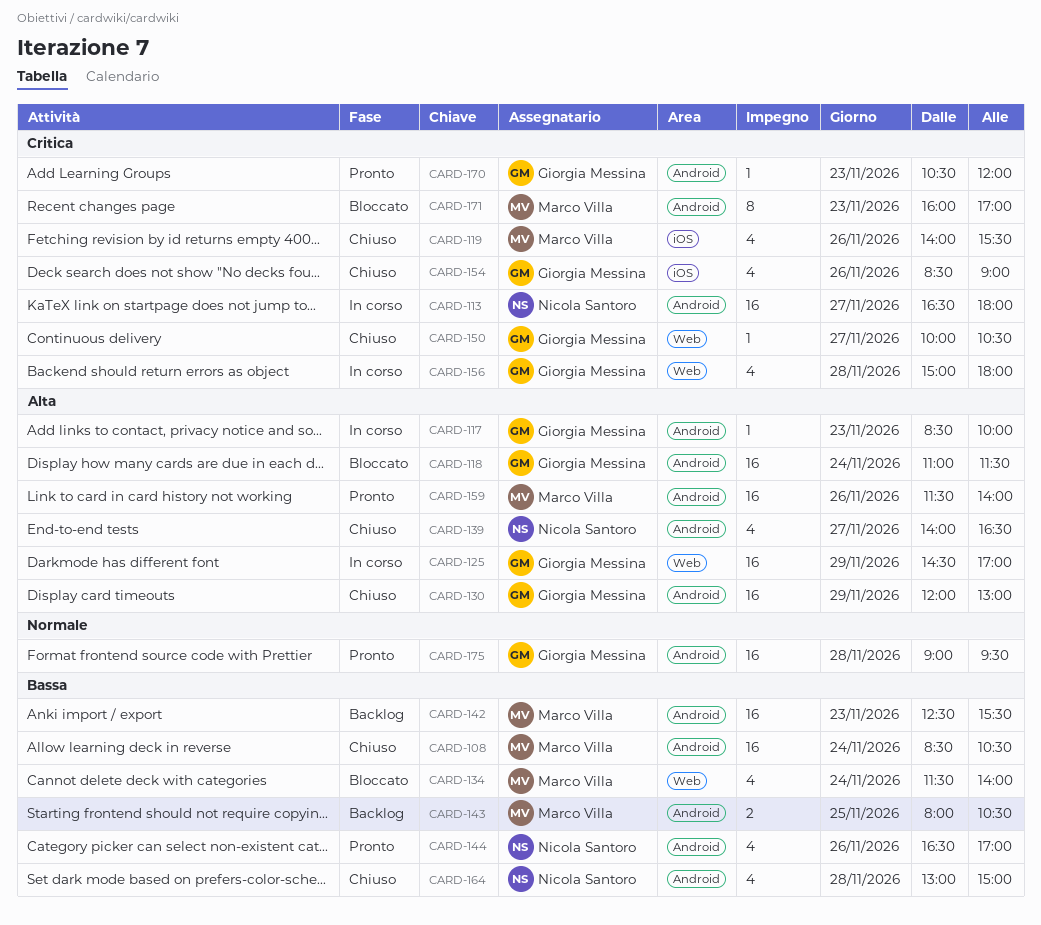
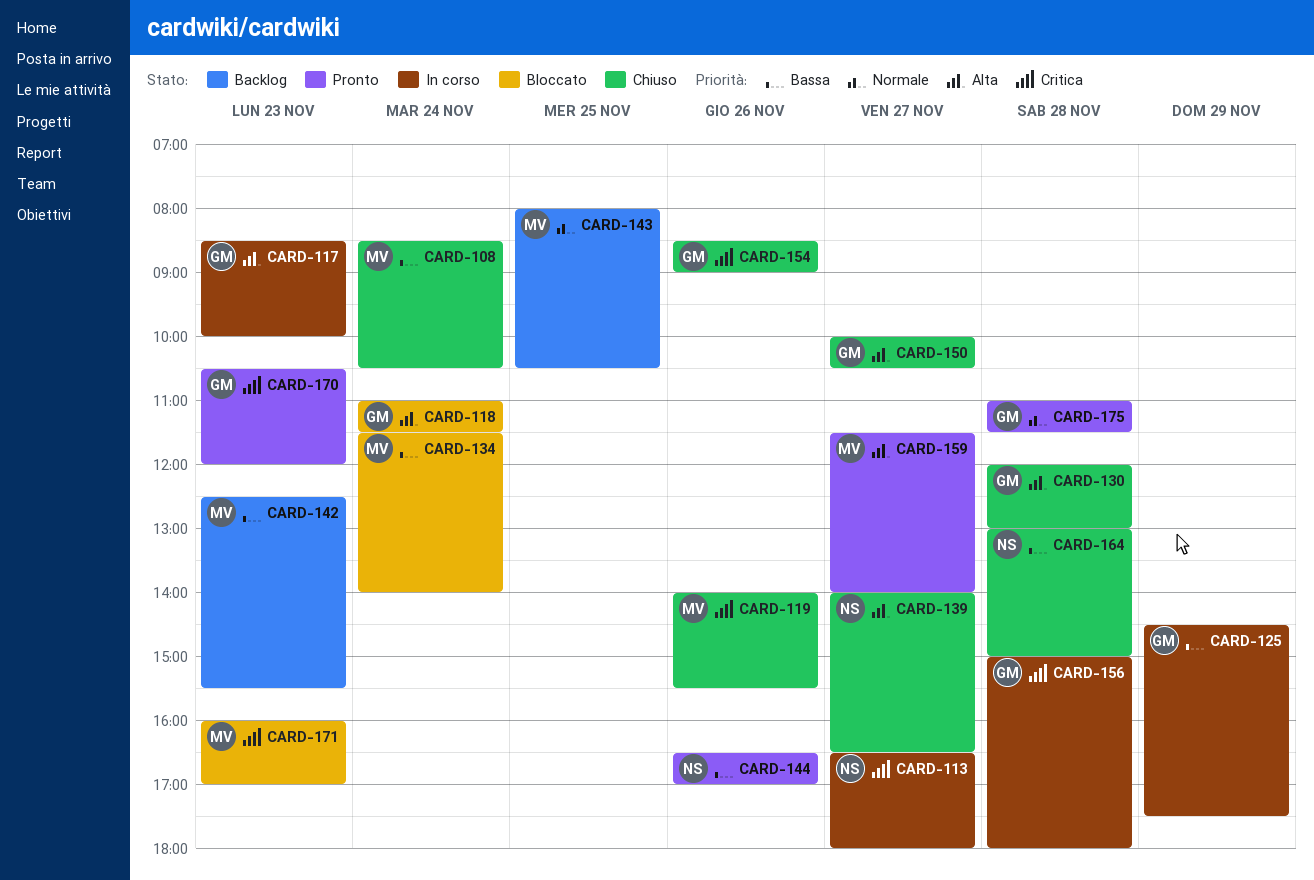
CARD-125, priority: Alta -> Bassa
CARD-125, ends: 17:00 -> 17:30
CARD-130, day: Nov 29 -> Nov 28
CARD-143, priority: Bassa -> Normale
CARD-150, priority: Critica -> Alta
CARD-159, day: Nov 26 -> Nov 27
CARD-175, begins: 09:00 -> 11:00
CARD-175, ends: 09:30 -> 11:30

